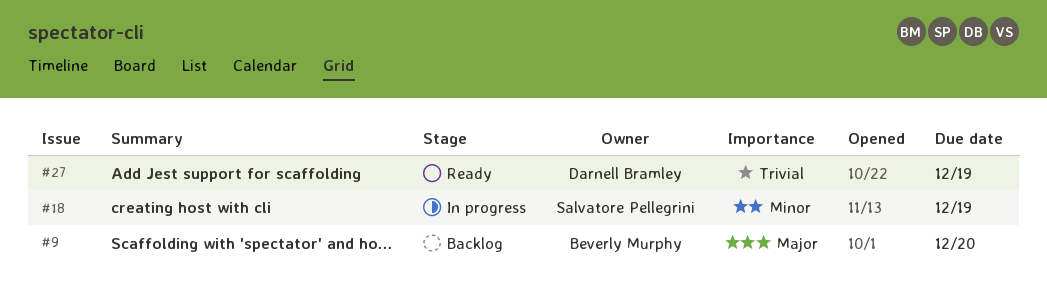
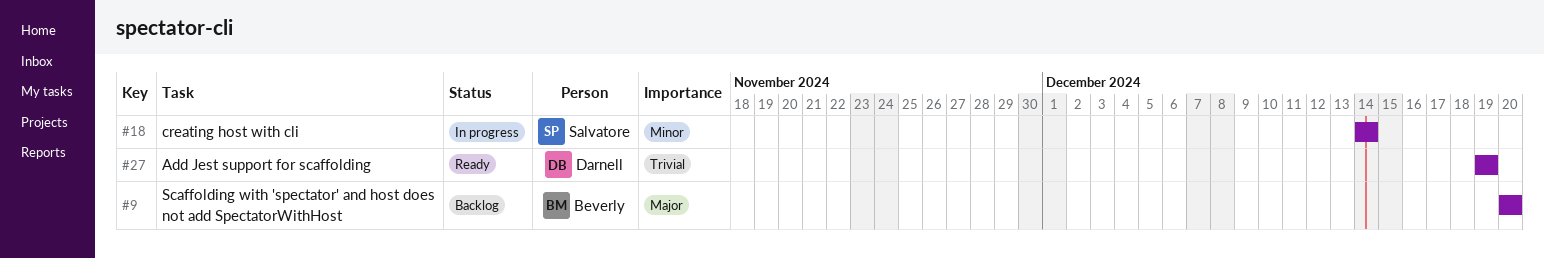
#18, due: Dec 19 -> Dec 14

